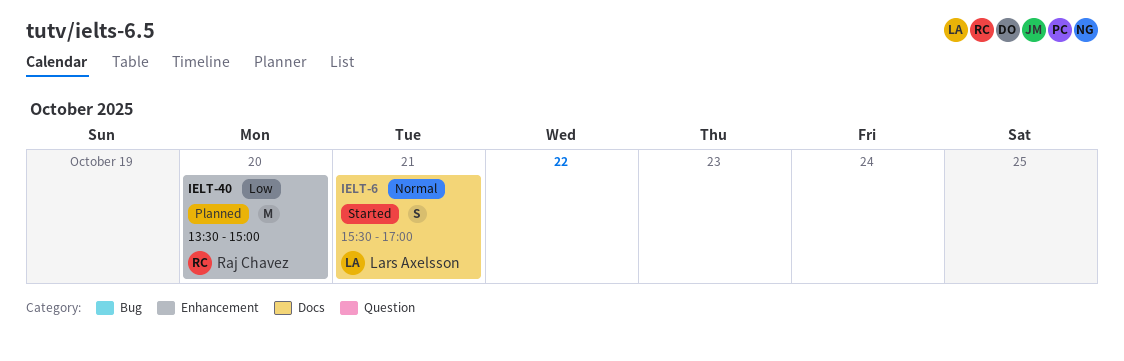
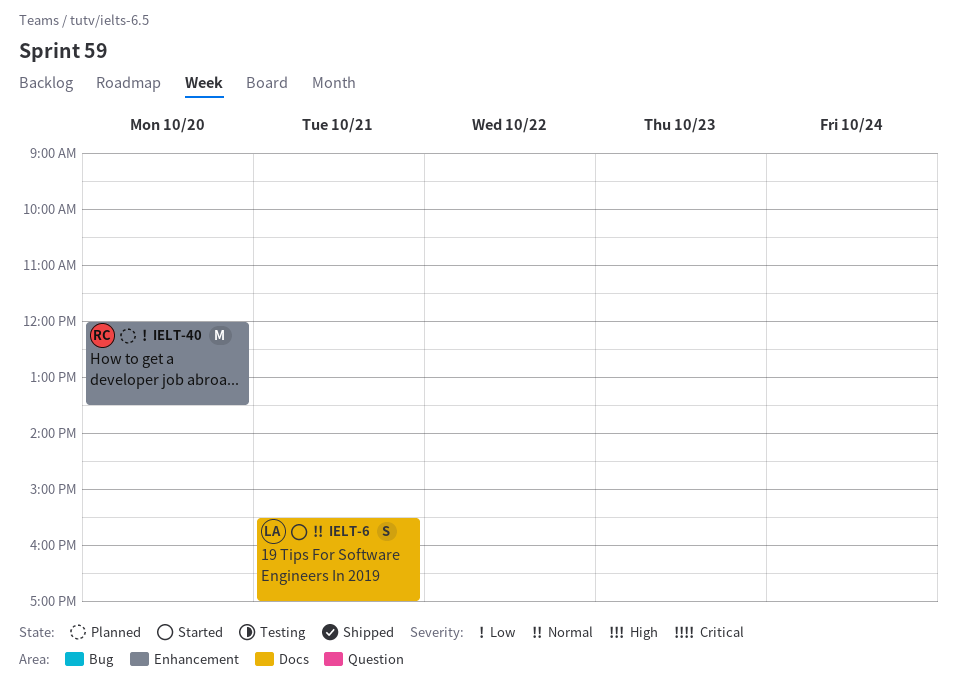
IELT-40, begins: 13:30 -> 12:00
IELT-40, ends: 15:00 -> 13:30

